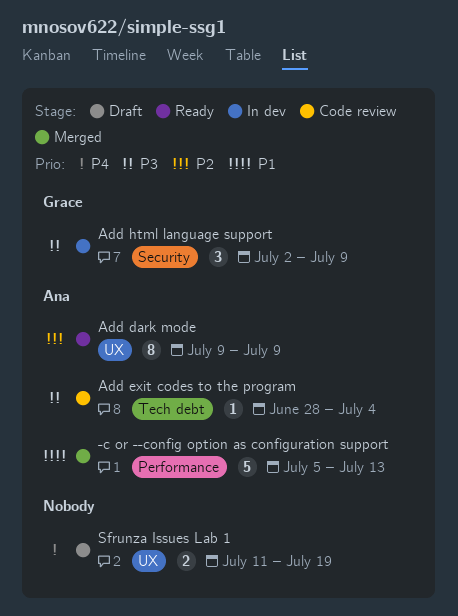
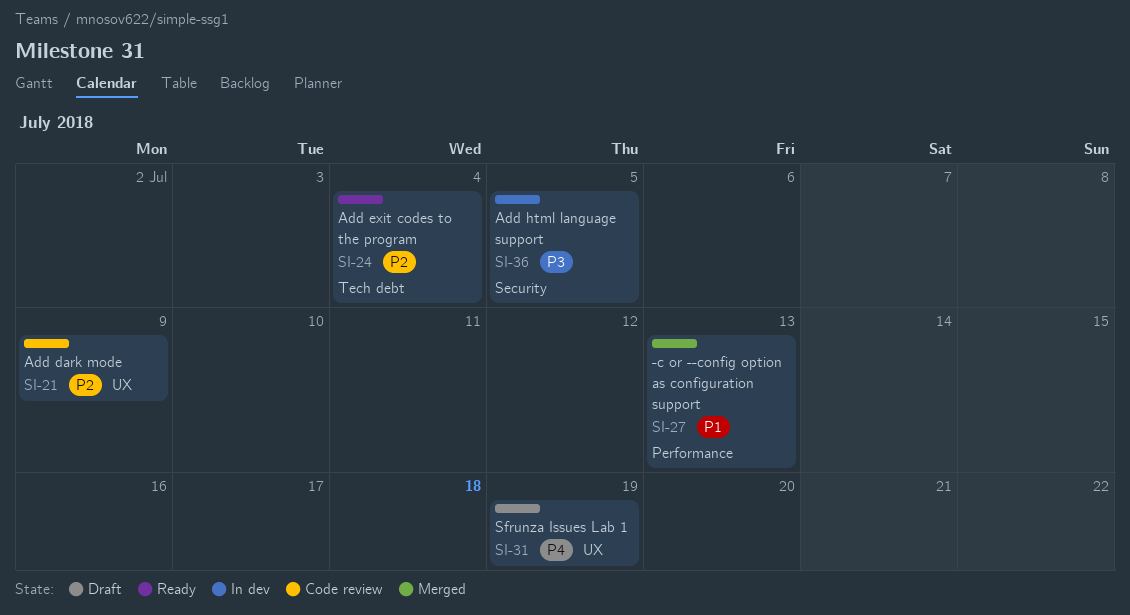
Add dark mode, status: Ready -> Code review
Add exit codes to the program, status: Code review -> Ready
Add exit codes to the program, priority: P3 -> P2
Add html language support, due: Jul 9 -> Jul 5

